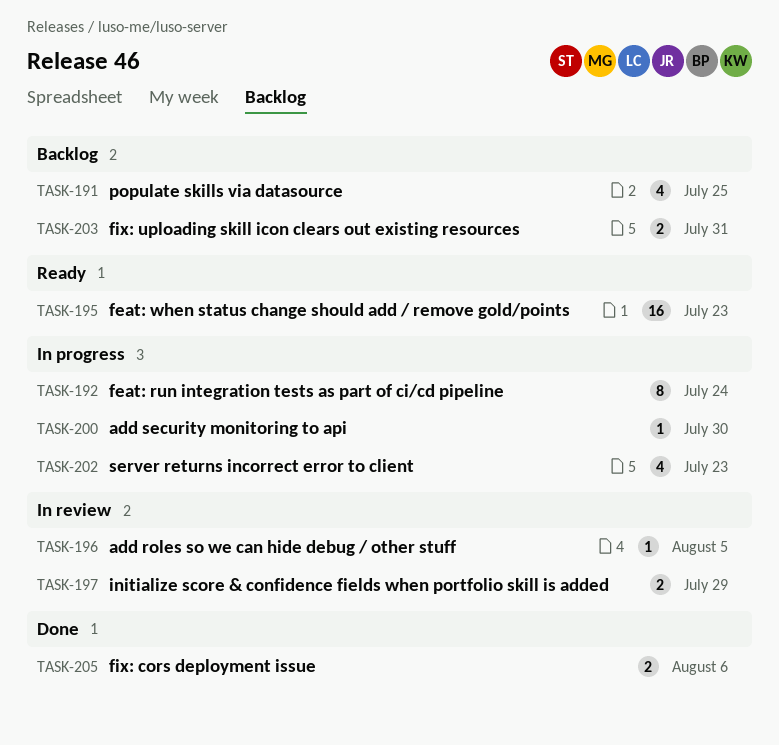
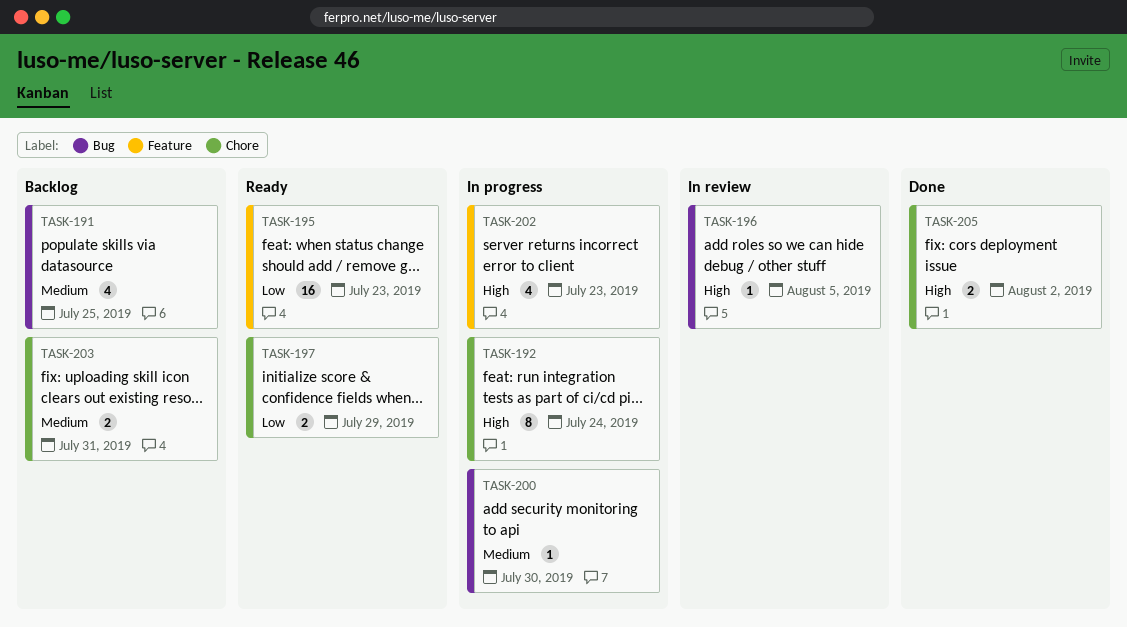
TASK-197, status: In review -> Ready
TASK-205, due: Aug 6 -> Aug 2

